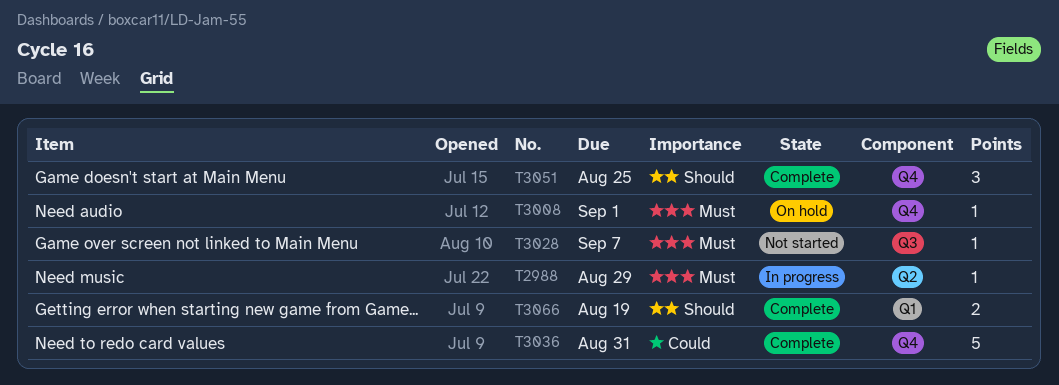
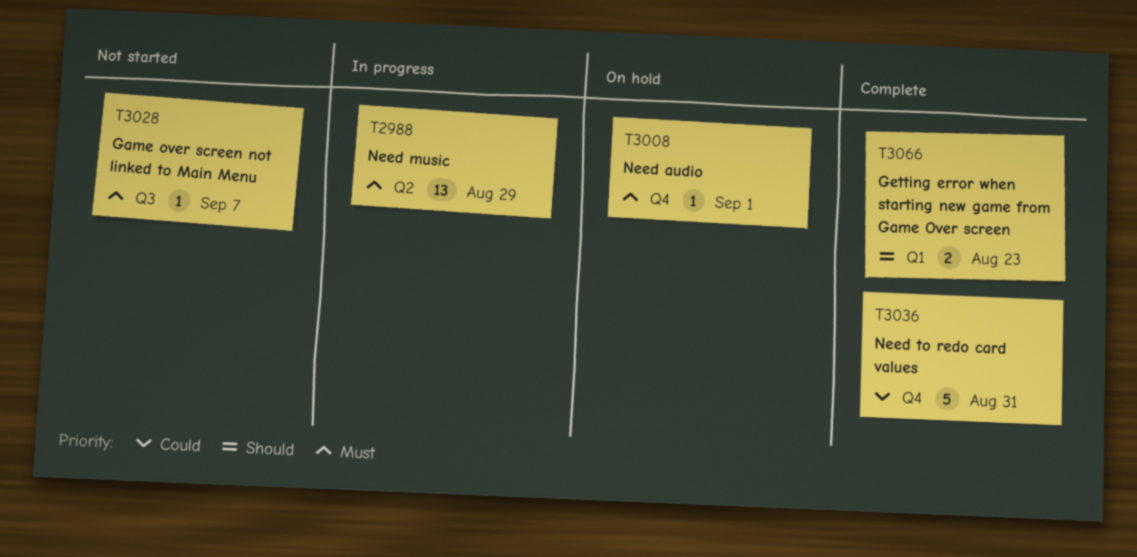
T2988, estimate: 1 -> 13
T3051: present -> none
T3066, due: Aug 19 -> Aug 23

